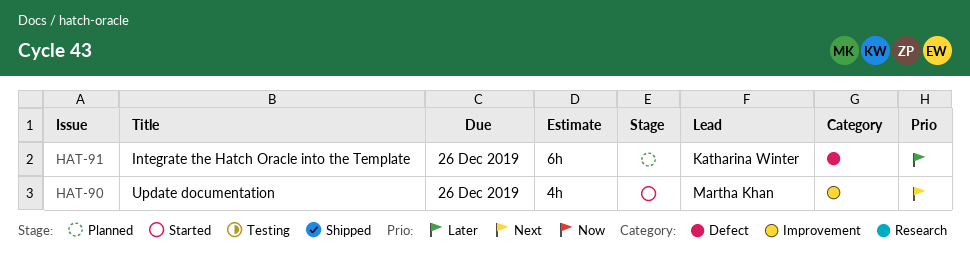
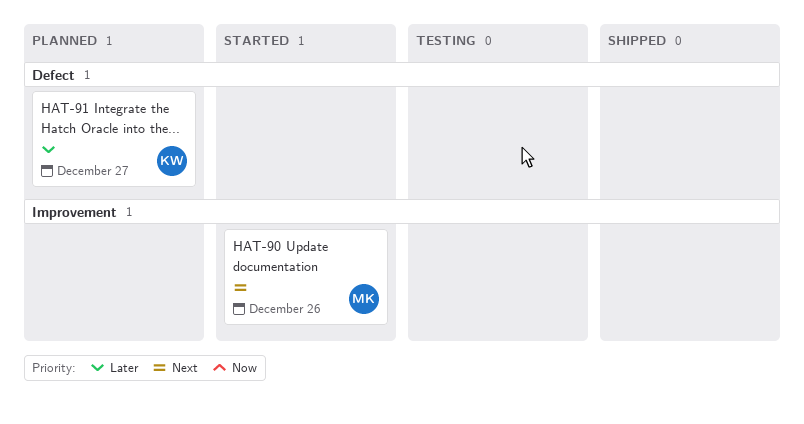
HAT-91, due: Dec 26 -> Dec 27

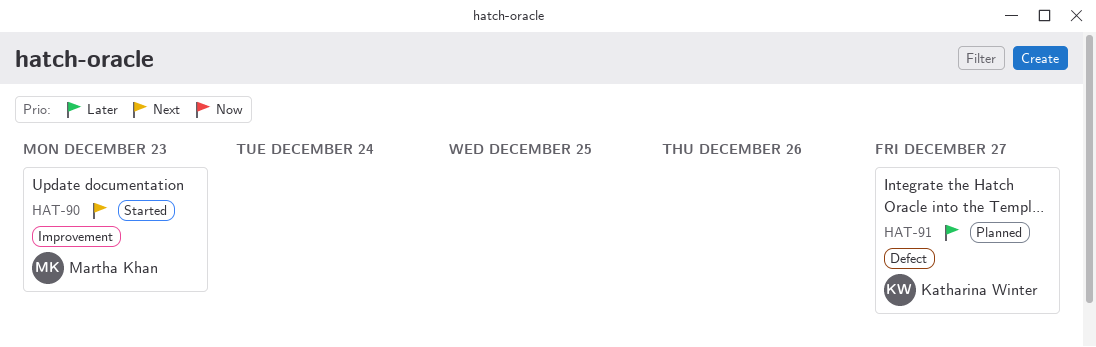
HAT-90, due: Dec 26 -> Dec 23

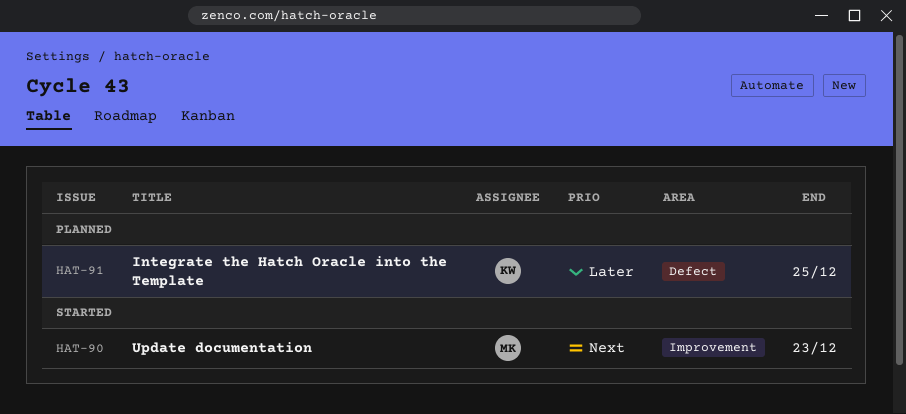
HAT-91, due: Dec 27 -> Dec 25

